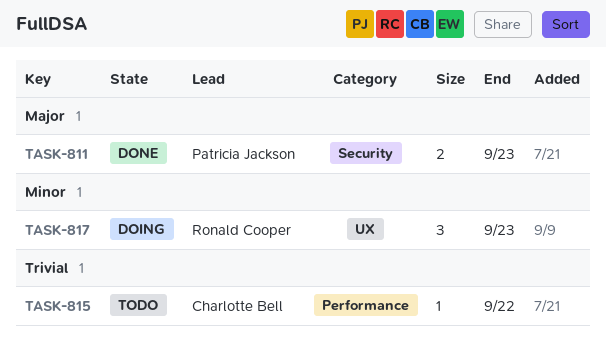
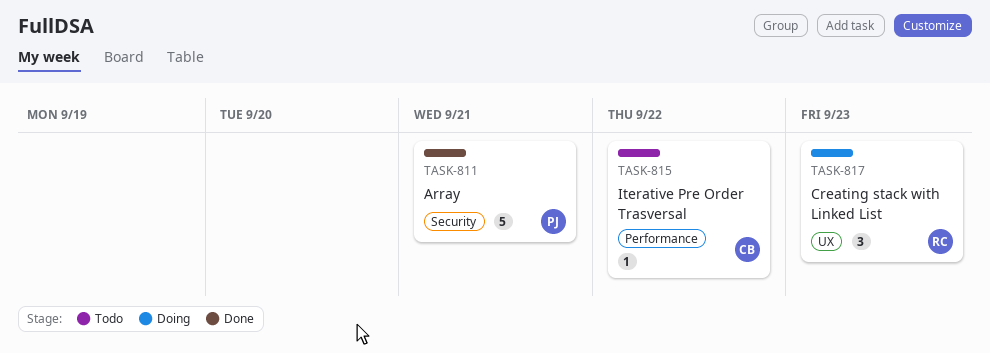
TASK-811, estimate: 2 -> 5
TASK-811, due: Sep 23 -> Sep 21

